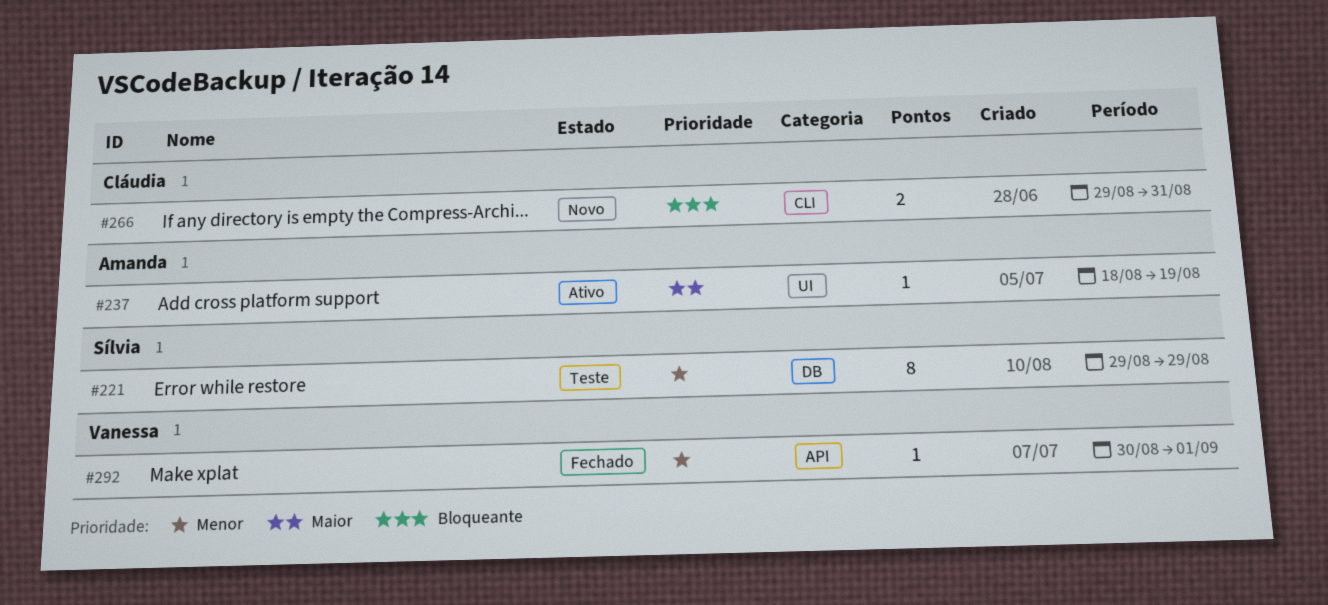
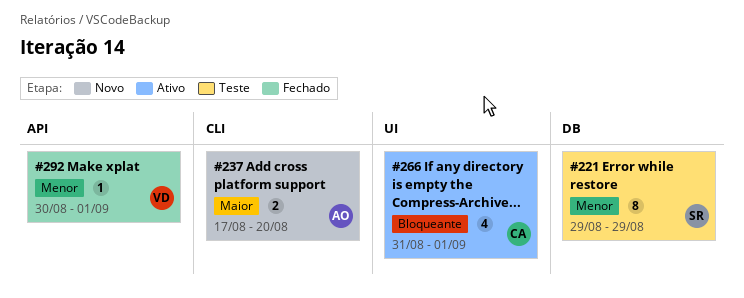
#237, status: Ativo -> Novo
#237, label: UI -> CLI
#237, estimate: 1 -> 2
#237, start: Aug 18 -> Aug 17
#237, due: Aug 19 -> Aug 20
#266, status: Novo -> Ativo
#266, label: CLI -> UI
#266, estimate: 2 -> 4
#266, start: Aug 29 -> Aug 31
#266, due: Aug 31 -> Sep 1

